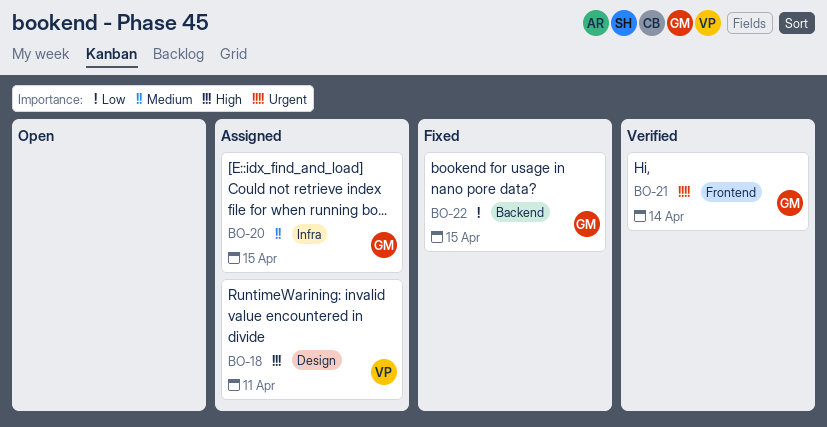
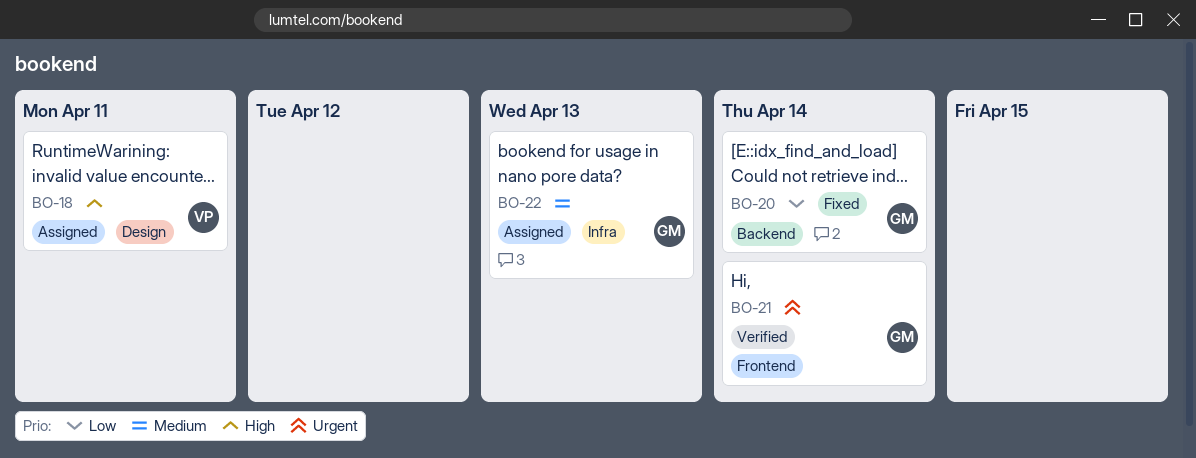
BO-20, status: Assigned -> Fixed
BO-20, priority: Medium -> Low
BO-20, label: Infra -> Backend
BO-20, due: Apr 15 -> Apr 14
BO-22, status: Fixed -> Assigned
BO-22, priority: Low -> Medium
BO-22, label: Backend -> Infra
BO-22, due: Apr 15 -> Apr 13

